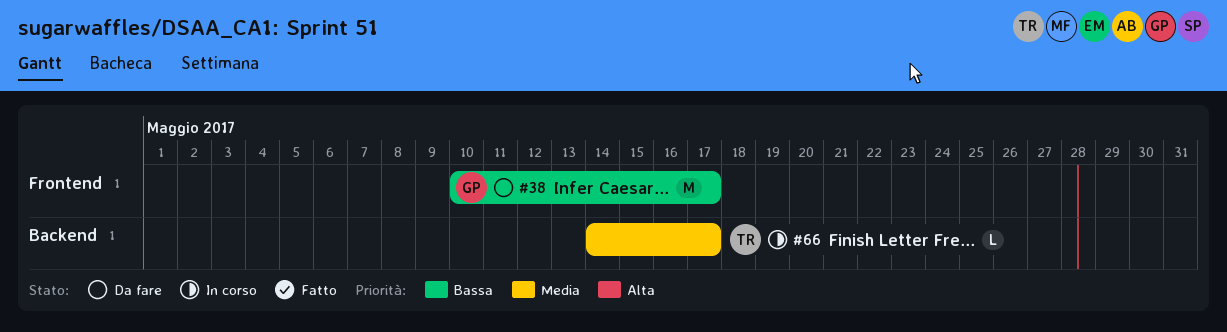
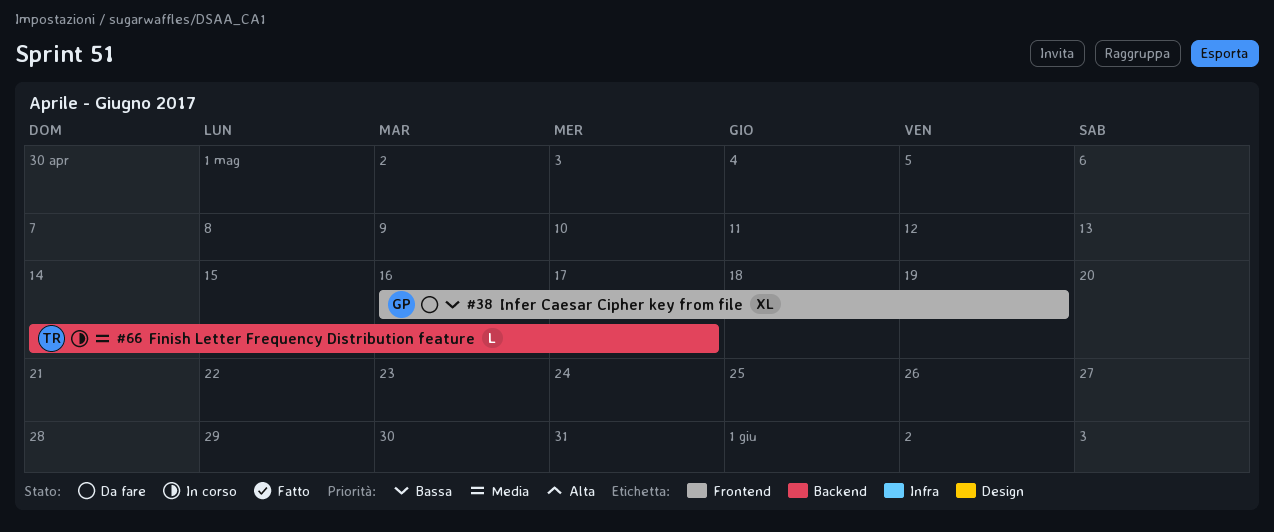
#38, estimate: M -> XL
#38, start: May 10 -> May 16
#38, due: May 17 -> May 19

